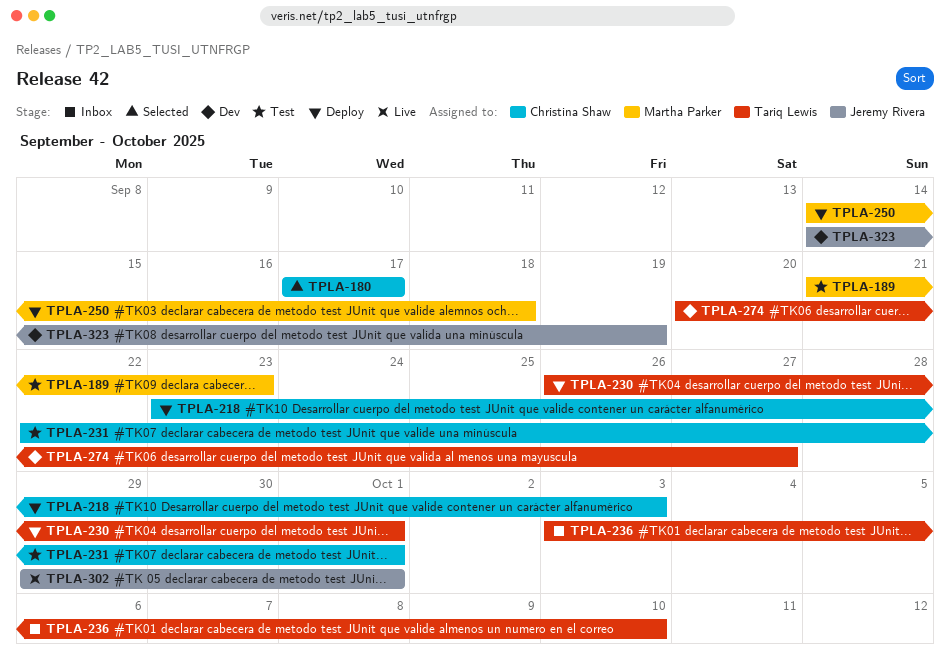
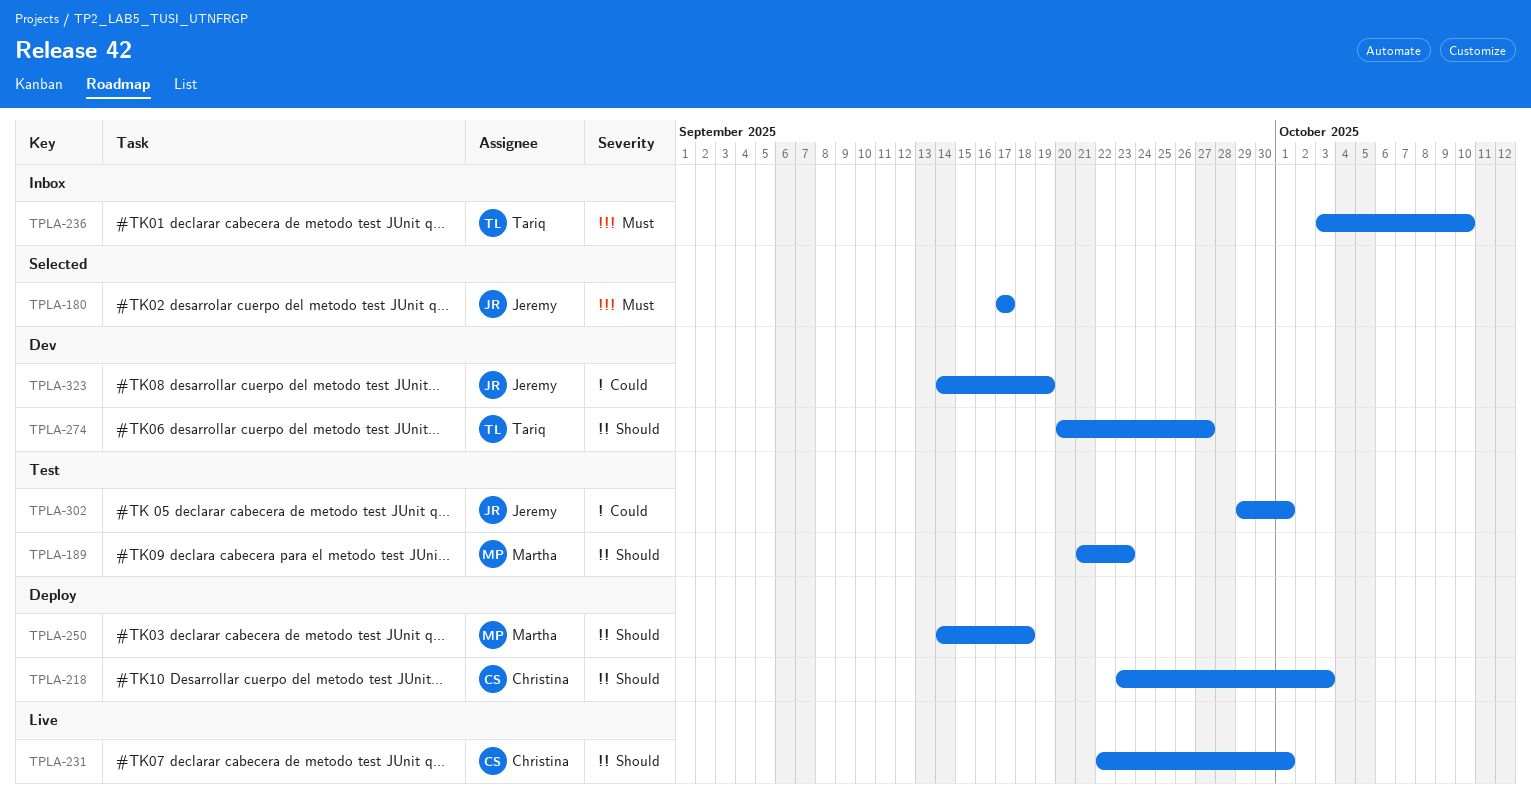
TPLA-180, owner: Christina Shaw -> Jeremy Rivera
TPLA-230: present -> none
TPLA-231, status: Test -> Live
TPLA-302, status: Live -> Test

